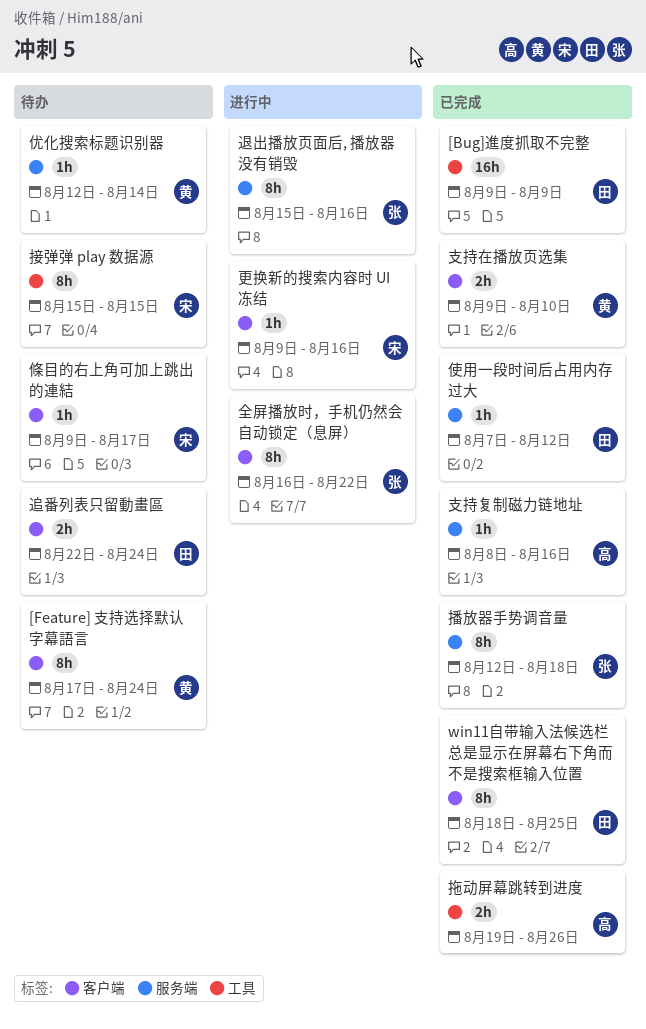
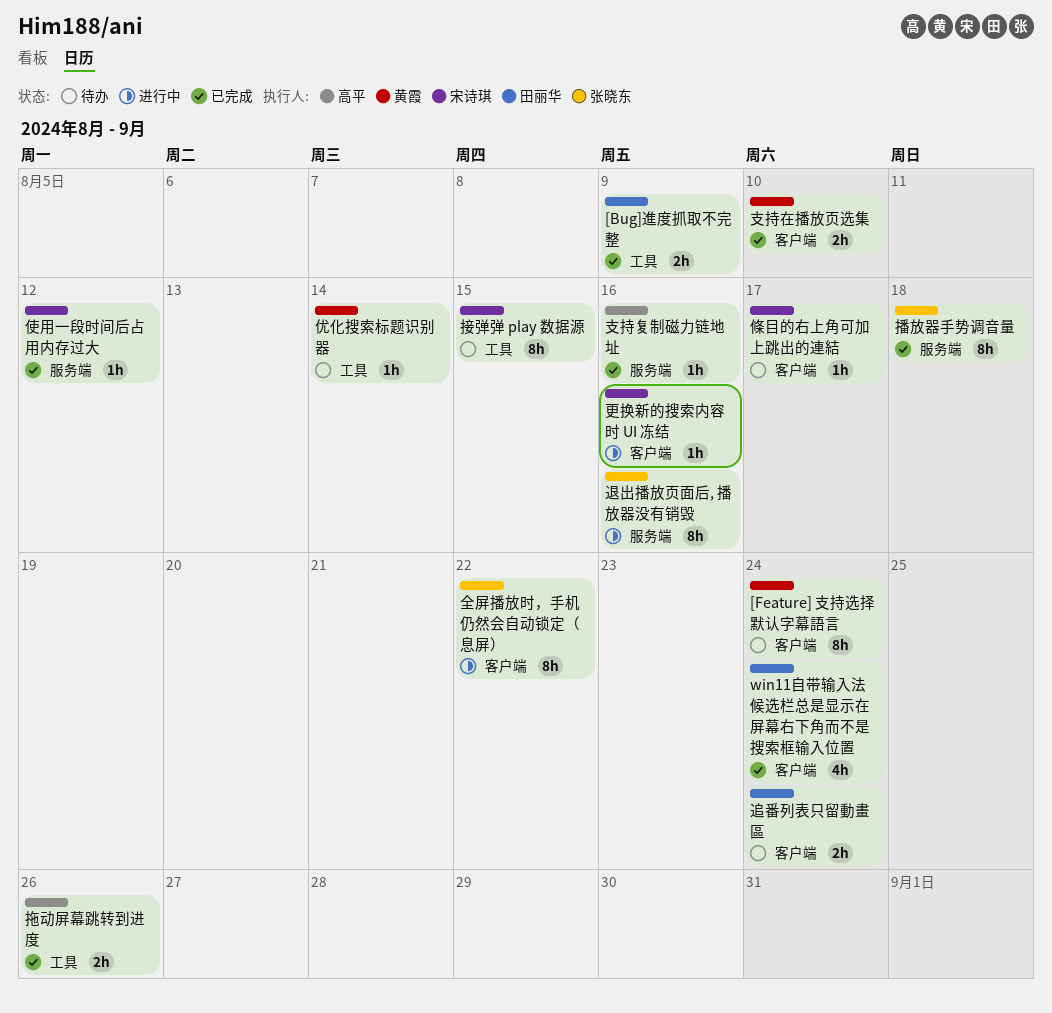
[Bug]進度抓取不完整, estimate: 16h -> 2h
win11自带输入法候选栏总是显示在屏幕右下角而不是搜索框输入位置, estimate: 8h -> 4h
win11自带输入法候选栏总是显示在屏幕右下角而不是搜索框输入位置, due: Aug 25 -> Aug 24
优化搜索标题识别器, label: 服务端 -> 工具
使用一段时间后占用内存过大, owner: 田丽华 -> 宋诗琪

